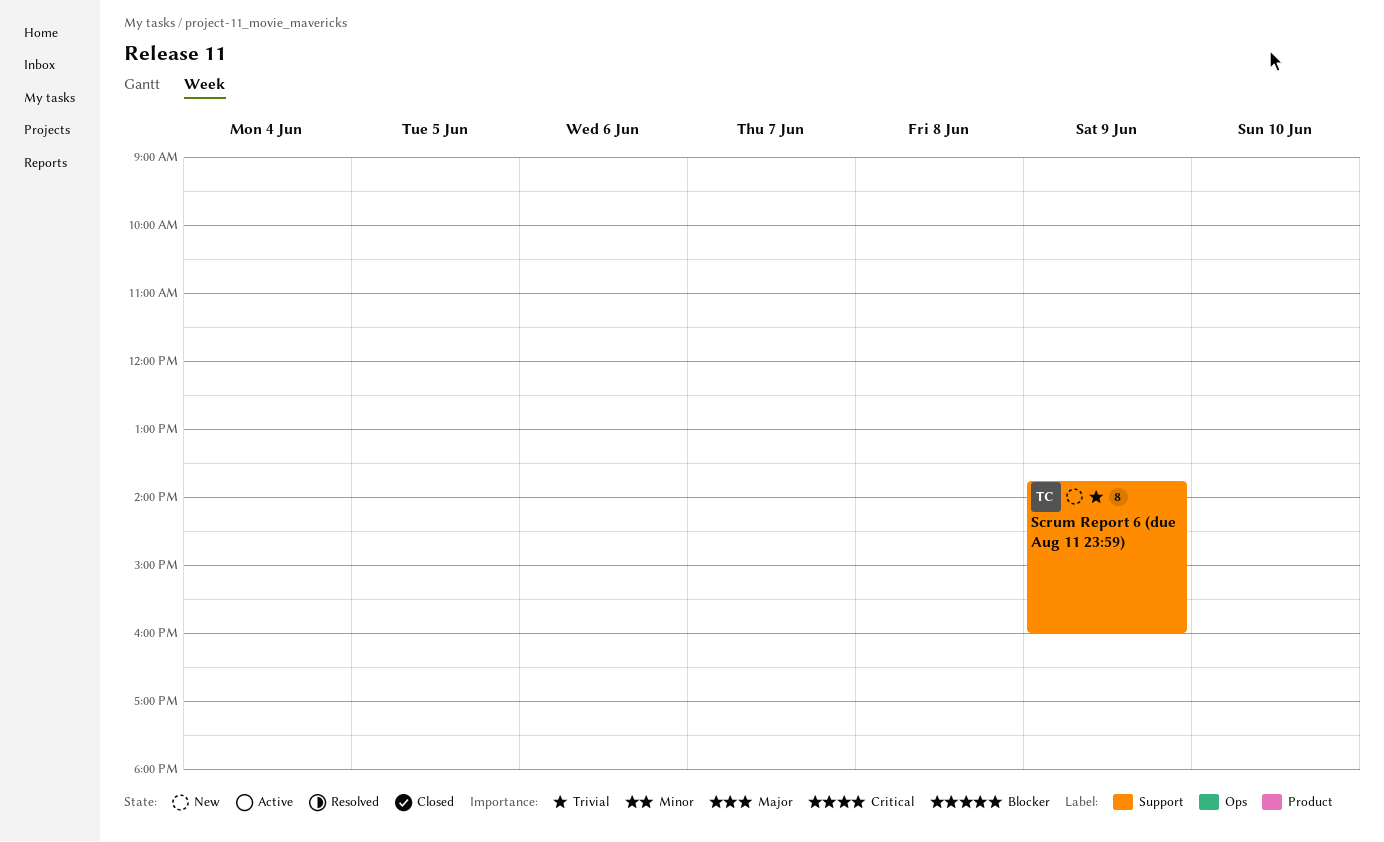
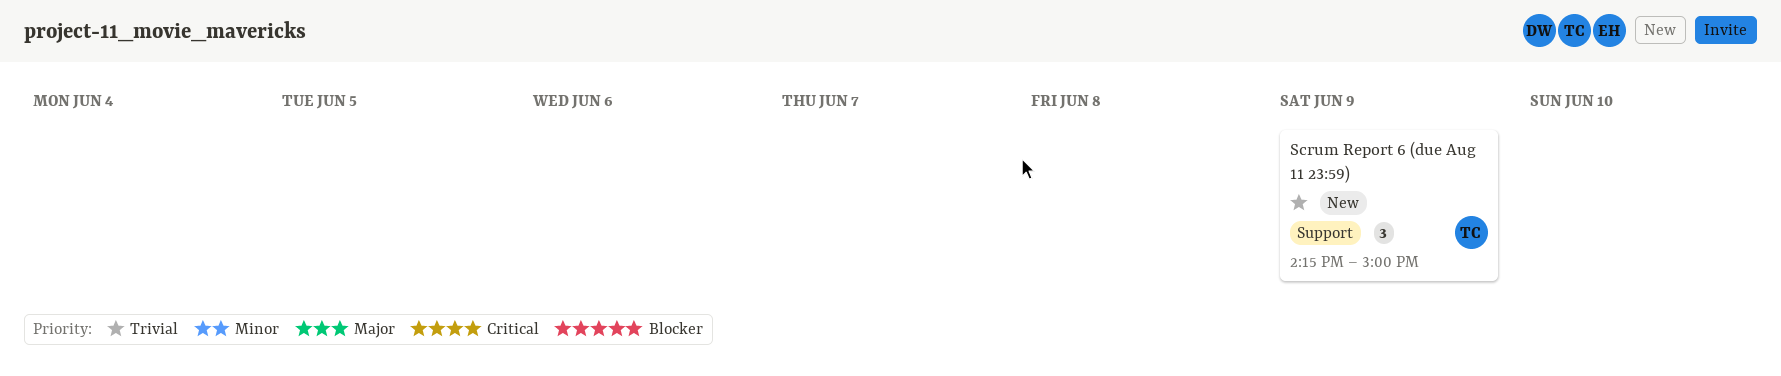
Scrum Report 6 (due Aug 11 23:59), estimate: 8 -> 3
Scrum Report 6 (due Aug 11 23:59), begins: 13:45 -> 14:15
Scrum Report 6 (due Aug 11 23:59), ends: 16:00 -> 15:00

